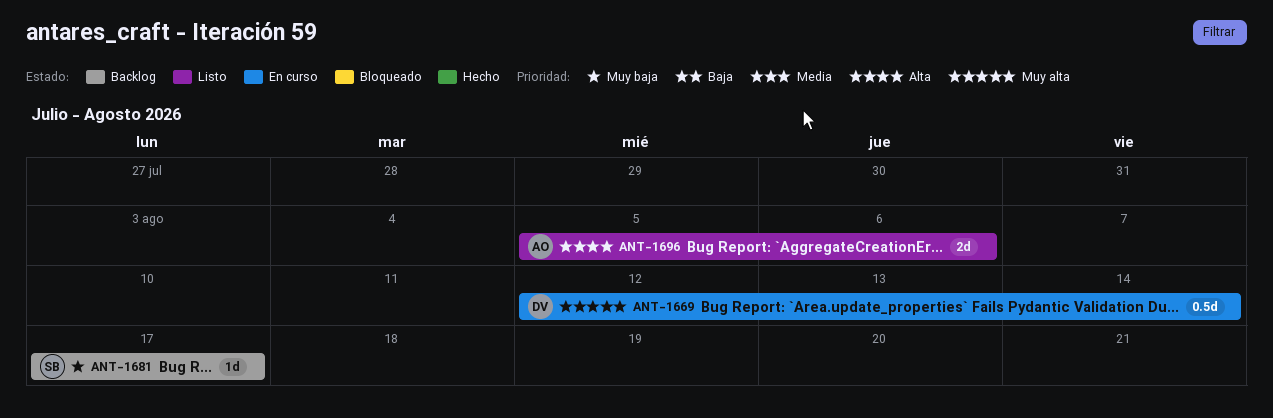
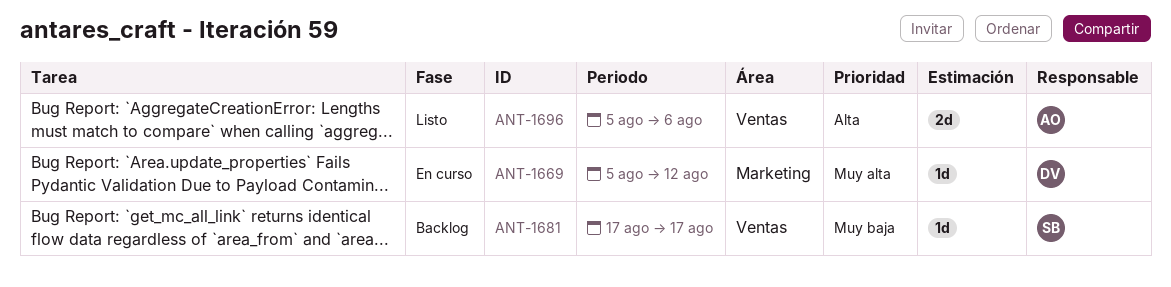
ANT-1669, estimate: 0.5d -> 1d
ANT-1669, start: Aug 12 -> Aug 5
ANT-1669, due: Aug 14 -> Aug 12

